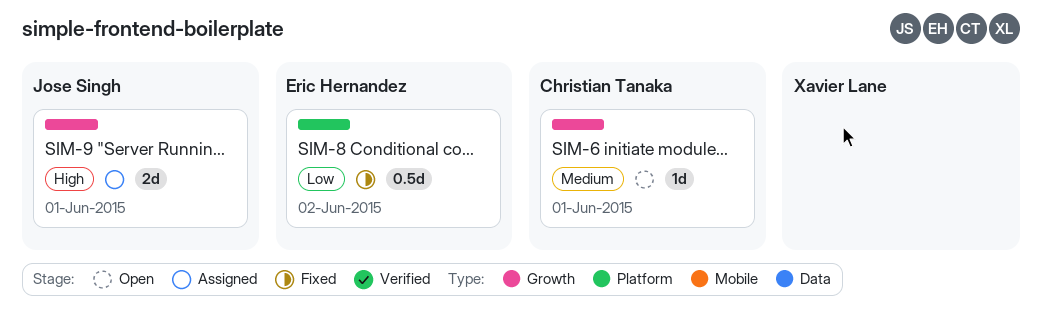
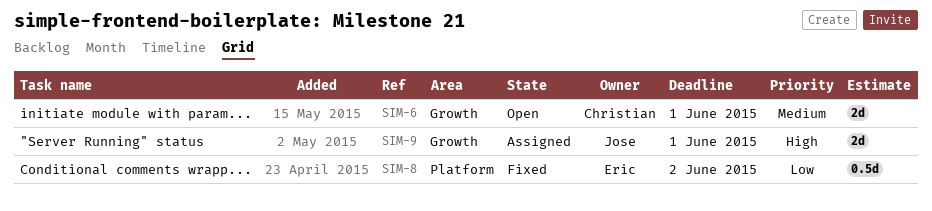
SIM-6, estimate: 1d -> 2d

